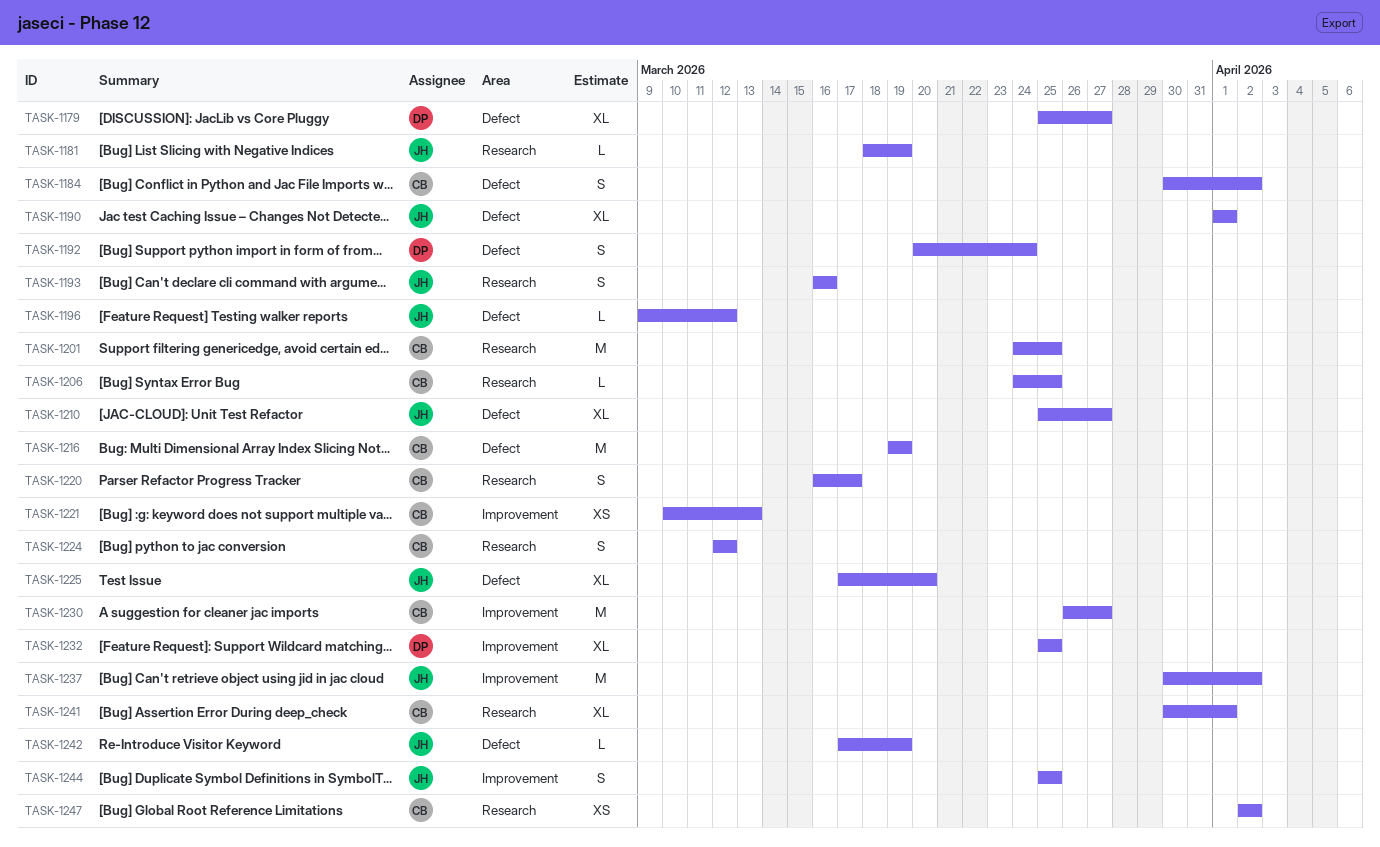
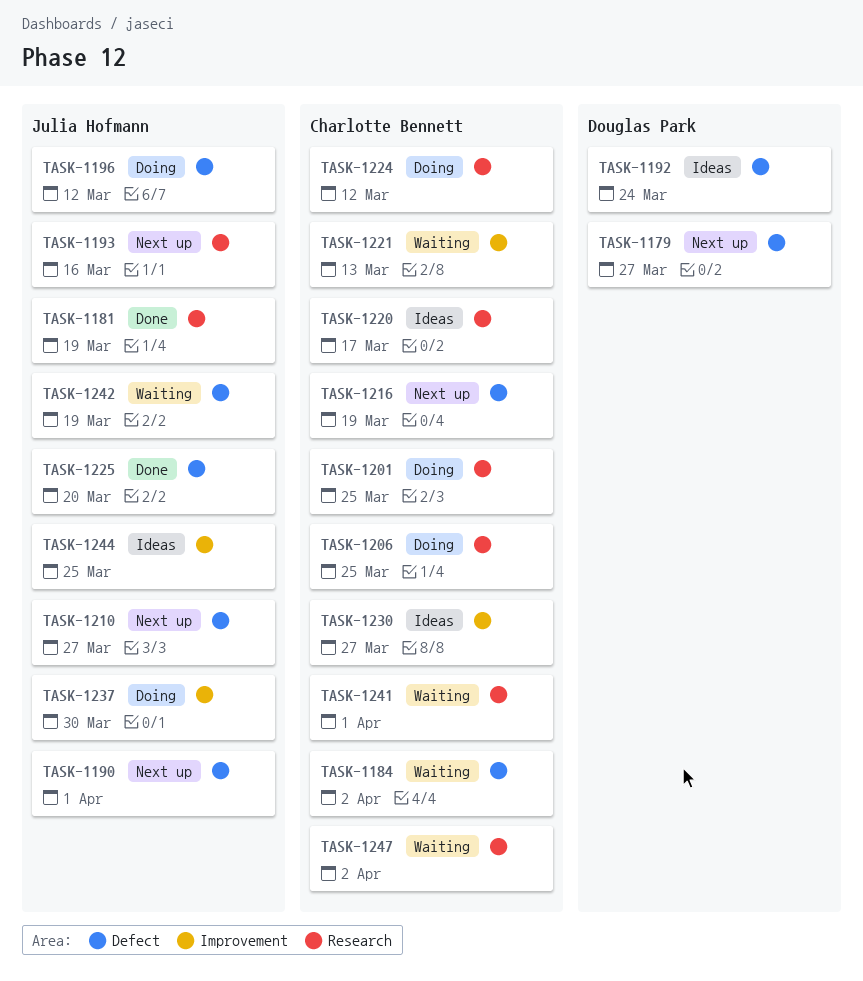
TASK-1232: present -> none
TASK-1237, due: Apr 2 -> Mar 30

